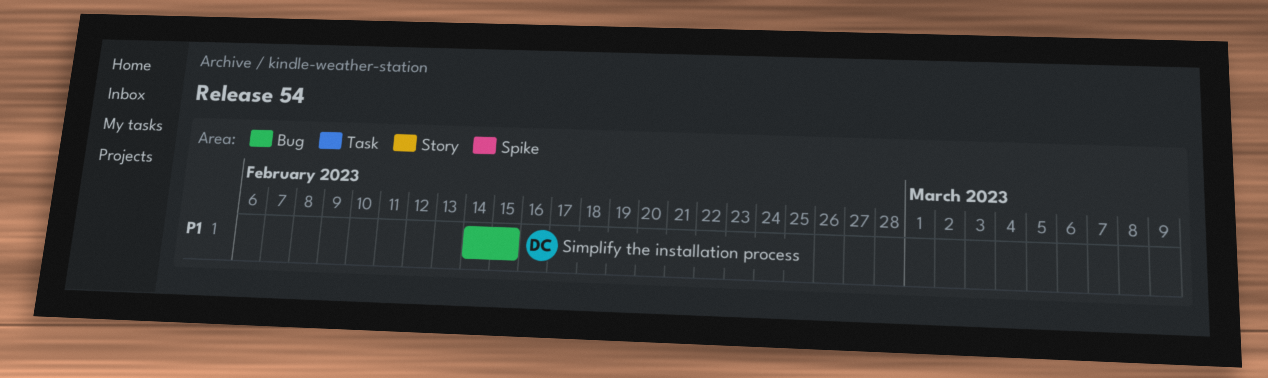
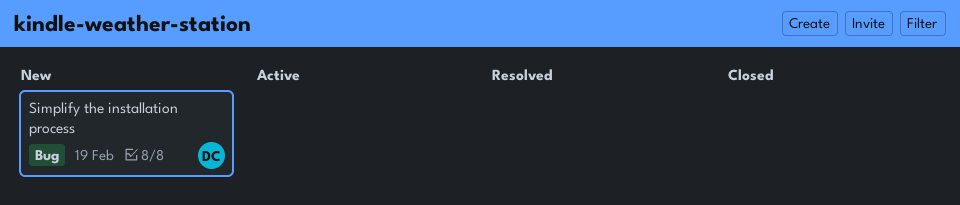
Simplify the installation process, due: Feb 15 -> Feb 19

